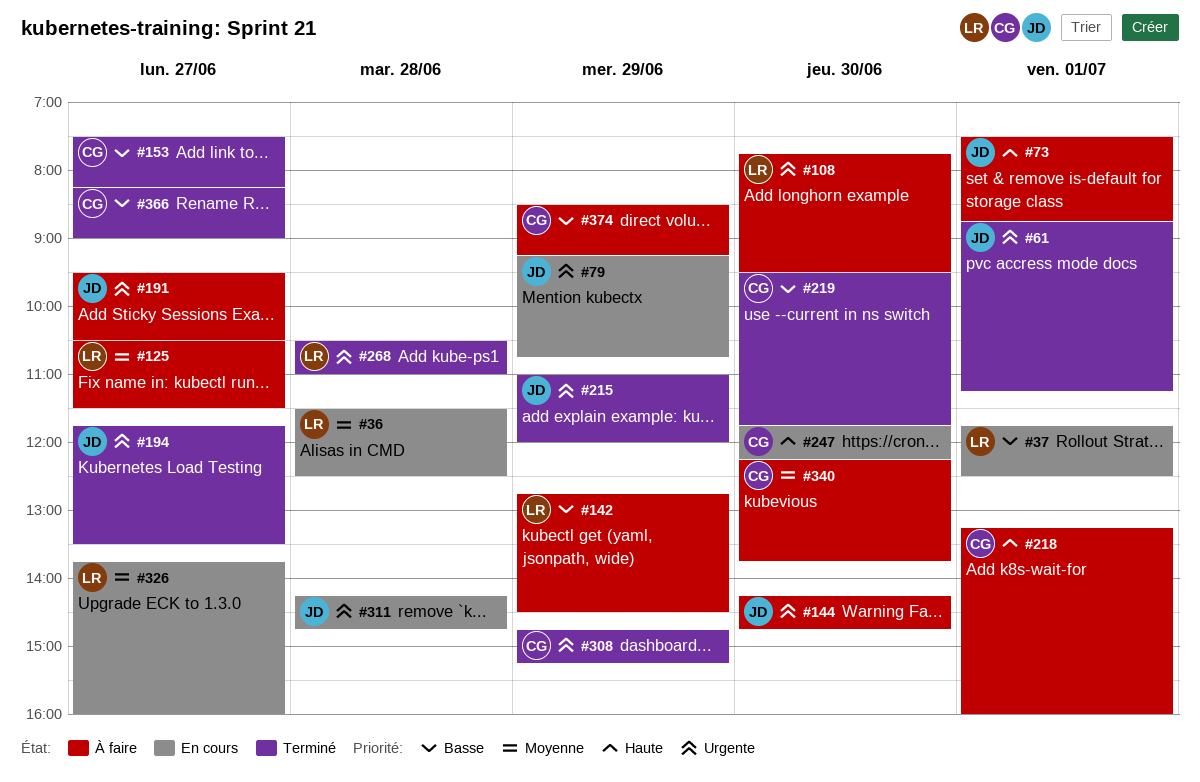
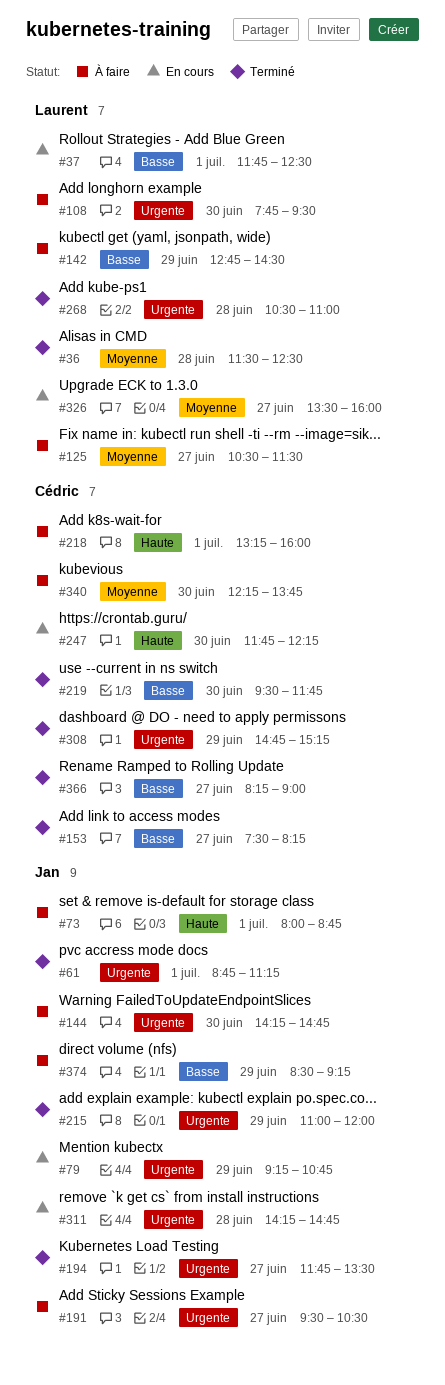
#36, status: En cours -> Terminé
#73, begins: 07:30 -> 08:00
#326, begins: 13:45 -> 13:30
#374, owner: Cédric -> Jan

